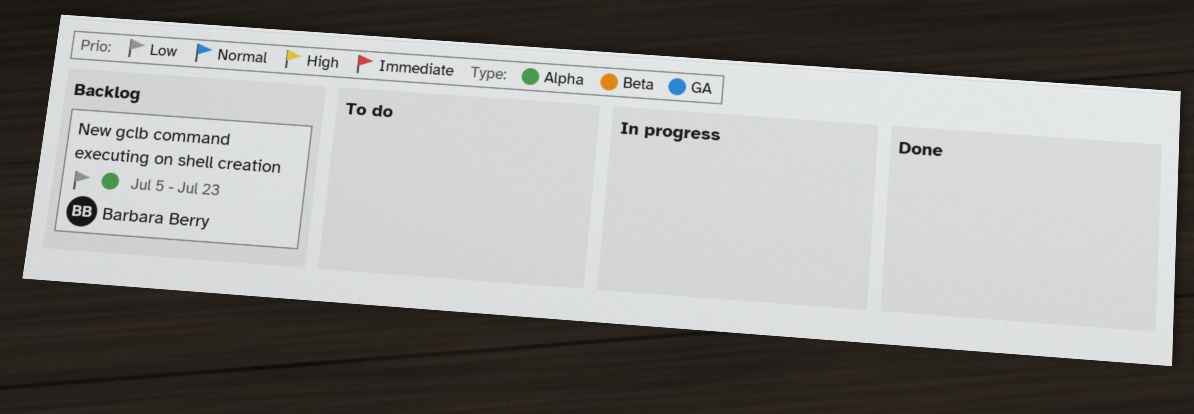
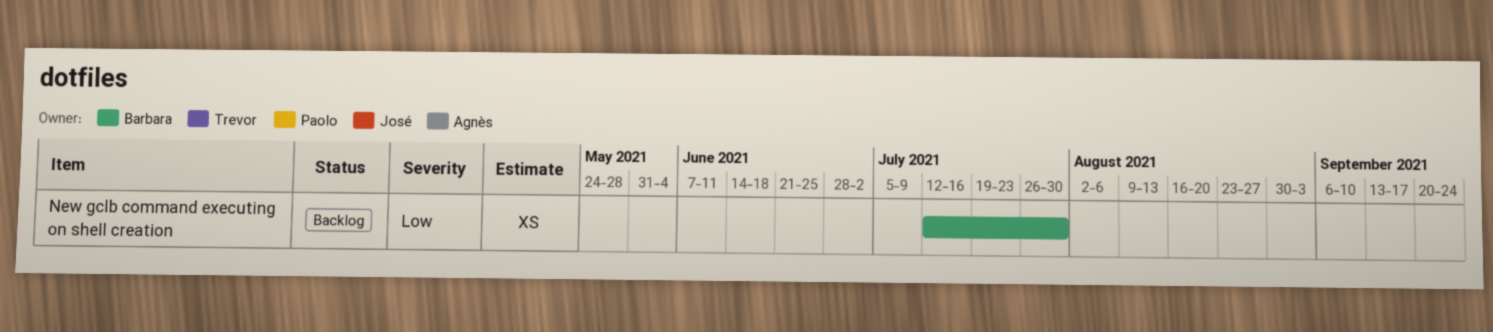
New gclb command executing on shell creation, start: Jul 5 -> Jul 12
New gclb command executing on shell creation, due: Jul 23 -> Jul 30

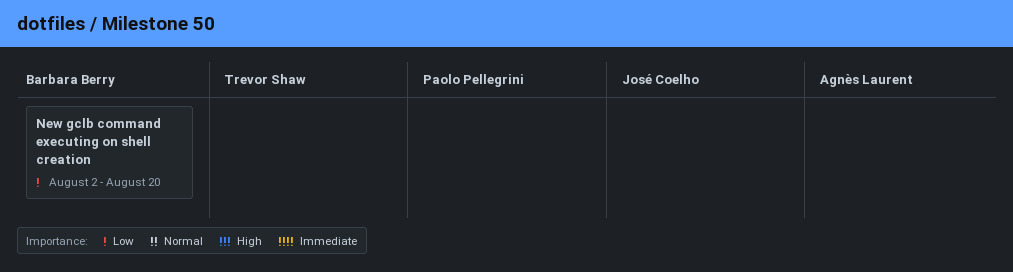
New gclb command executing on shell creation, start: Jul 12 -> Aug 2
New gclb command executing on shell creation, due: Jul 30 -> Aug 20

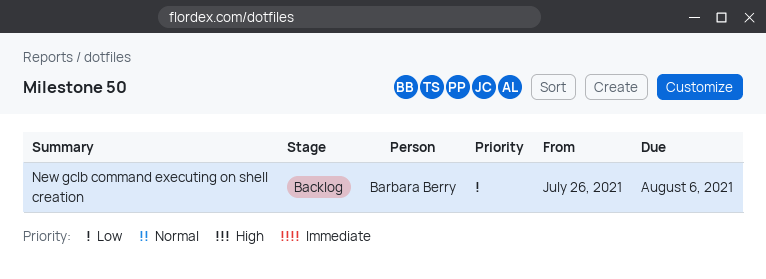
New gclb command executing on shell creation, start: Aug 2 -> Jul 26
New gclb command executing on shell creation, due: Aug 20 -> Aug 6

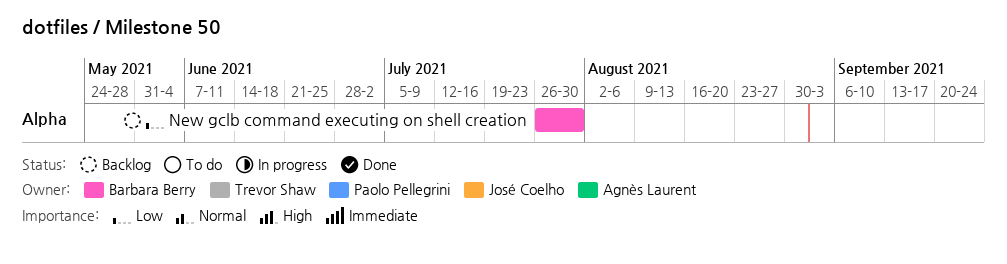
New gclb command executing on shell creation, due: Aug 6 -> Jul 30

